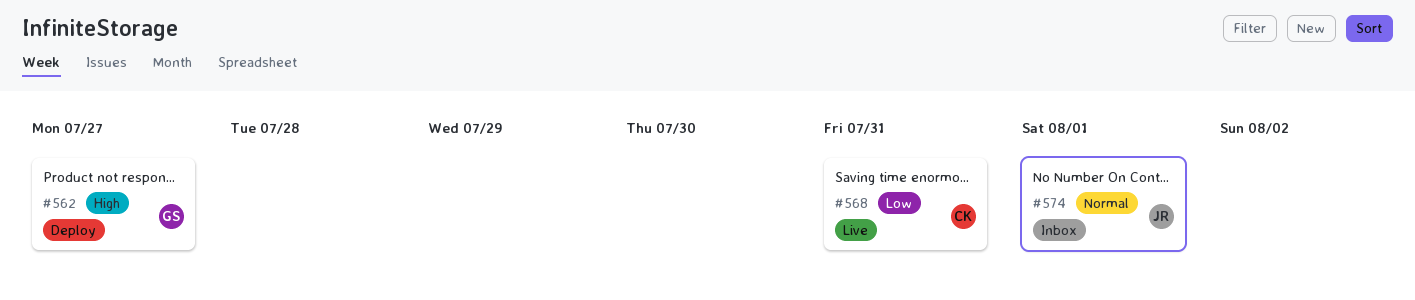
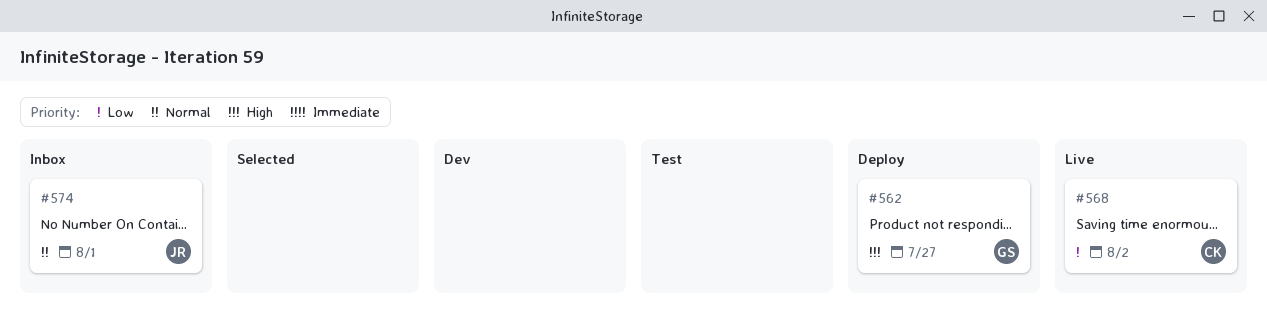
#568, due: Jul 31 -> Aug 2

